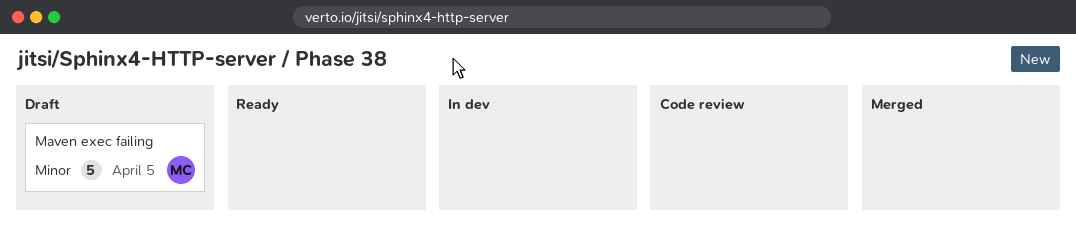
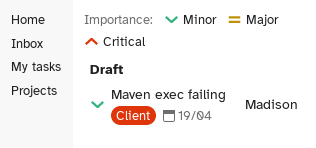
Maven exec failing, due: Apr 5 -> Apr 19

